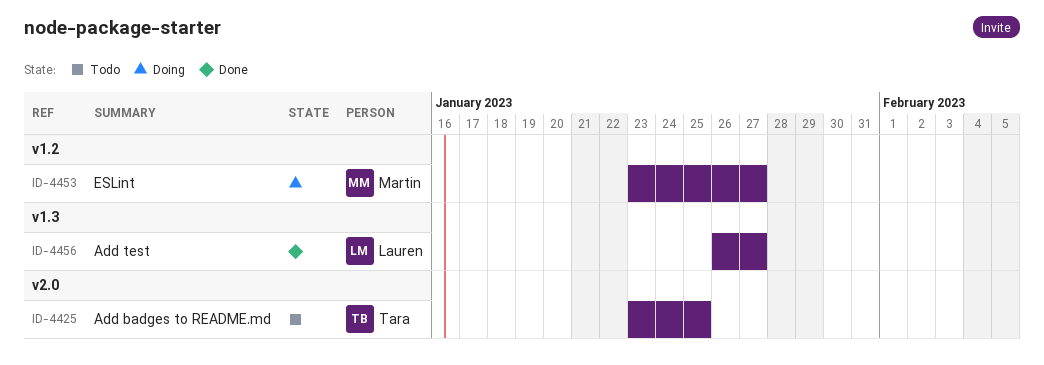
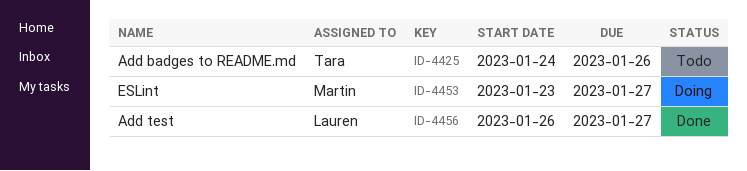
ID-4425, start: Jan 23 -> Jan 24
ID-4425, due: Jan 25 -> Jan 26

